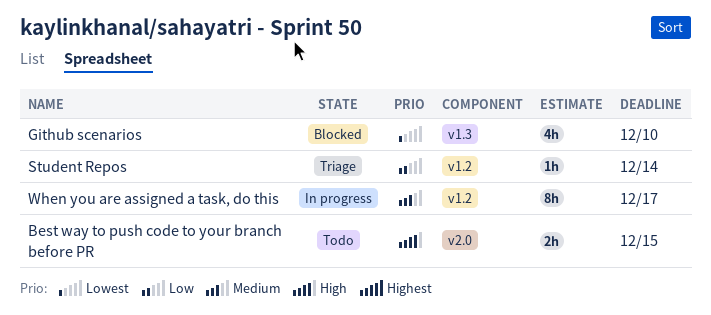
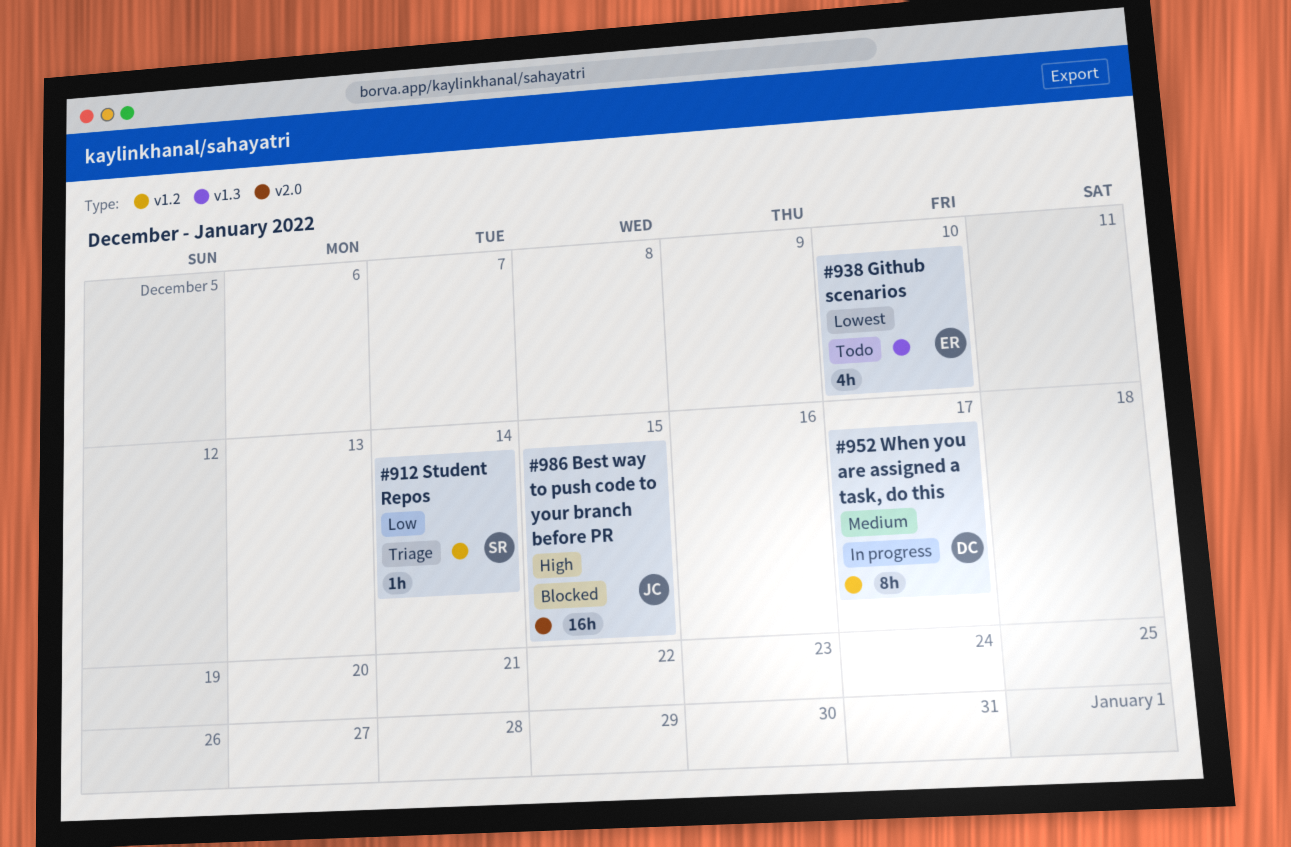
Best way to push code to your branch before PR, status: Todo -> Blocked
Best way to push code to your branch before PR, estimate: 2h -> 16h
Github scenarios, status: Blocked -> Todo

